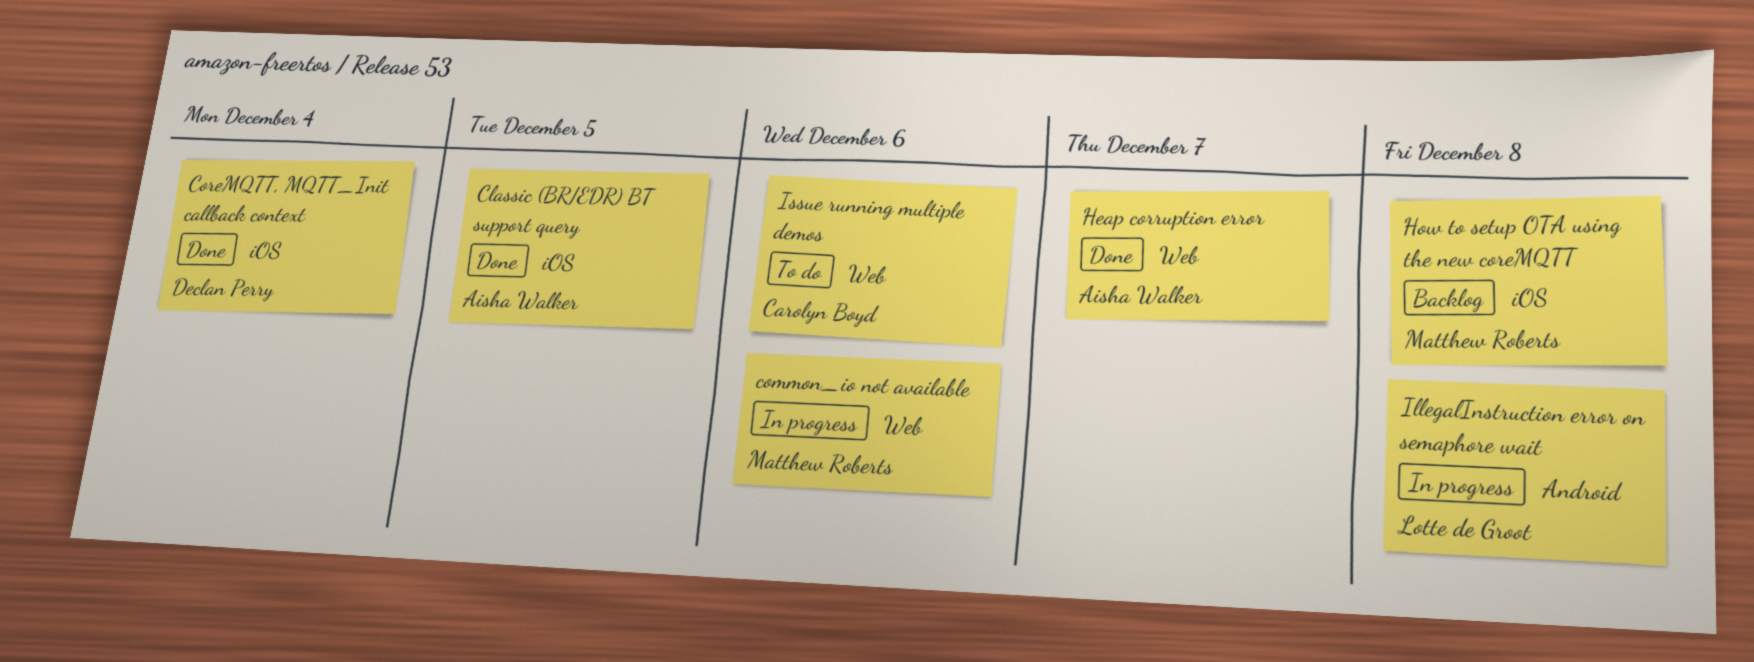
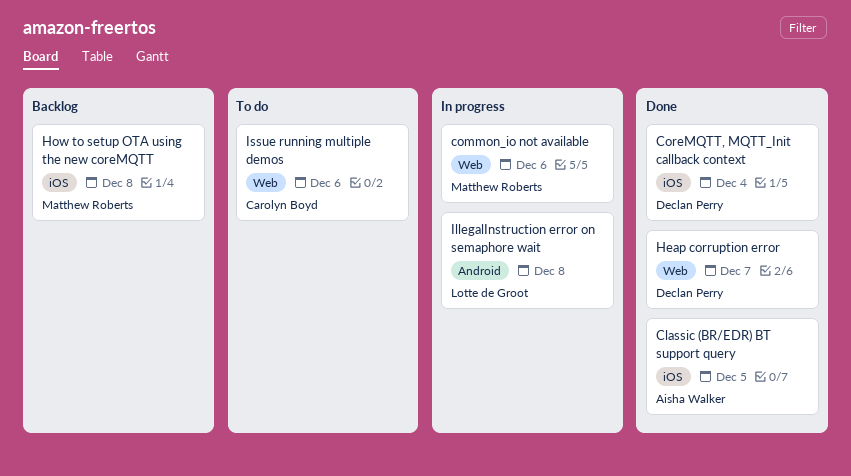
Heap corruption error, owner: Aisha Walker -> Declan Perry

